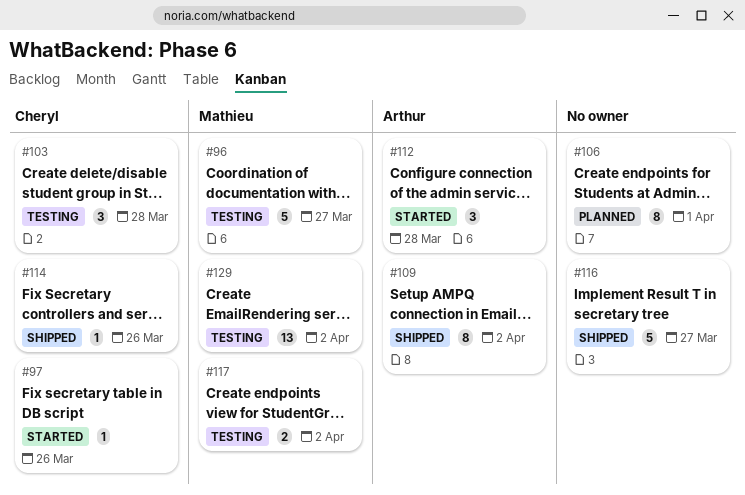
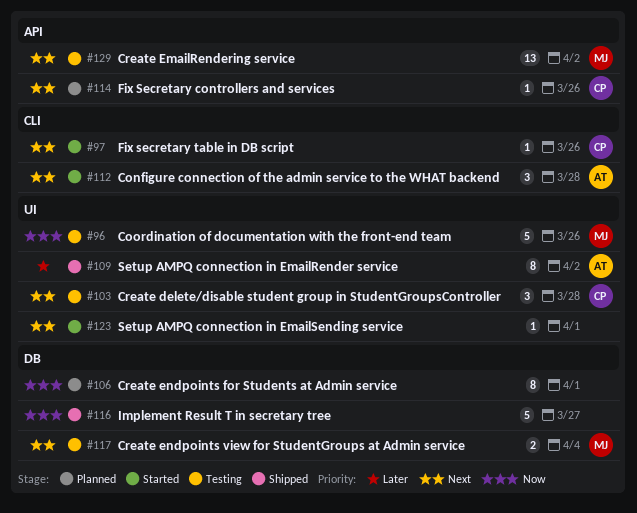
#96, due: Mar 27 -> Mar 26
#114, status: Shipped -> Planned
#117, due: Apr 2 -> Apr 4
#123: none -> present

